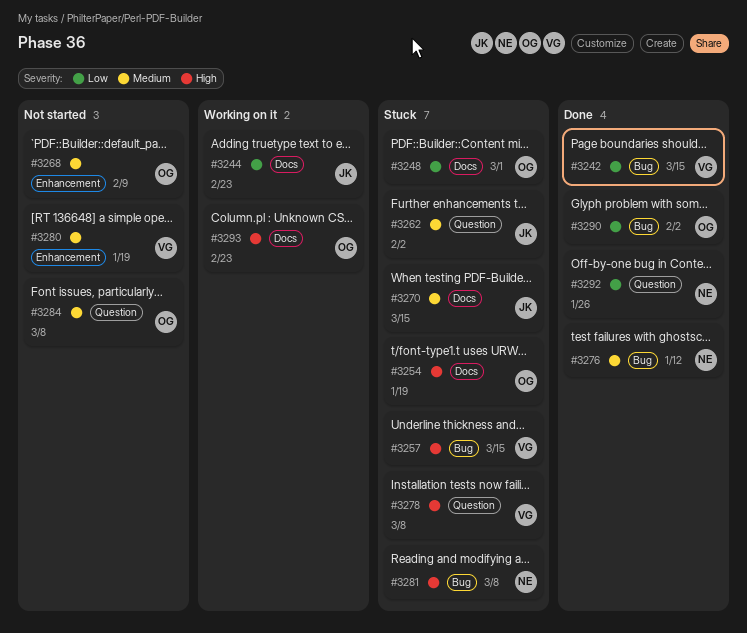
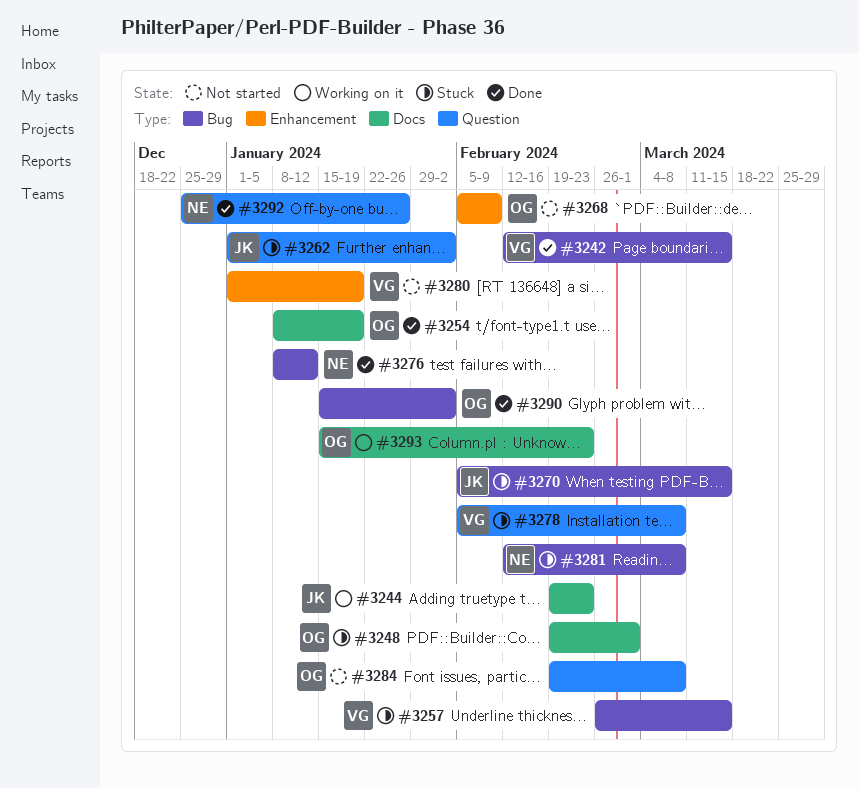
#3254, status: Stuck -> Done
#3270, label: Docs -> Bug

